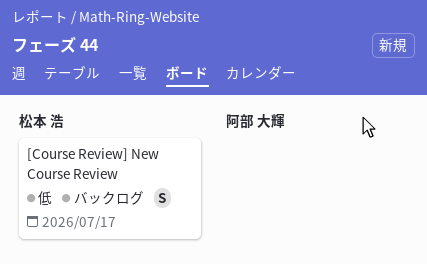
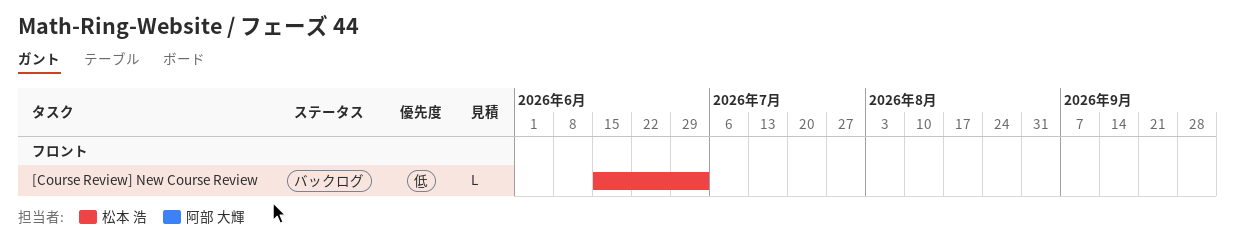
[Course Review] New Course Review, estimate: S -> L
[Course Review] New Course Review, due: Jul 17 -> Jul 3

